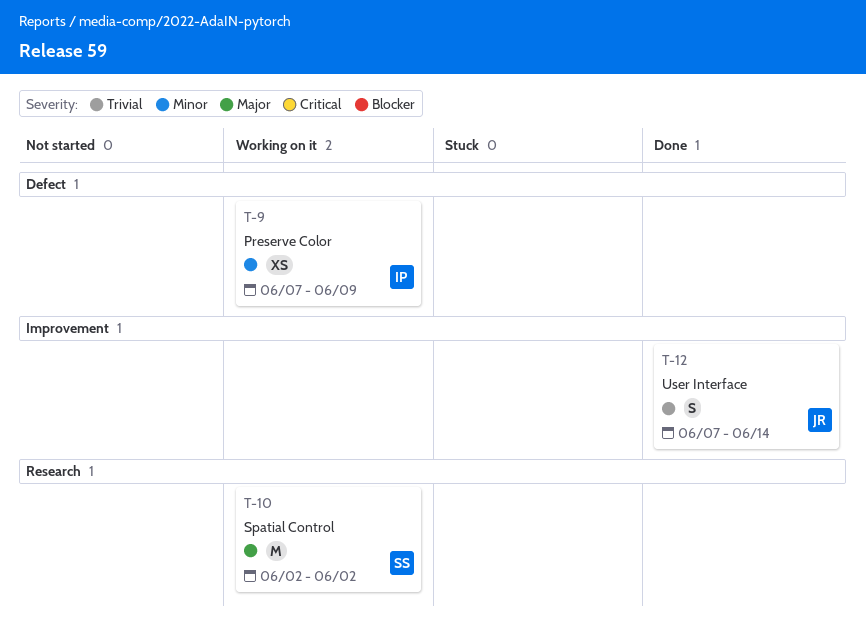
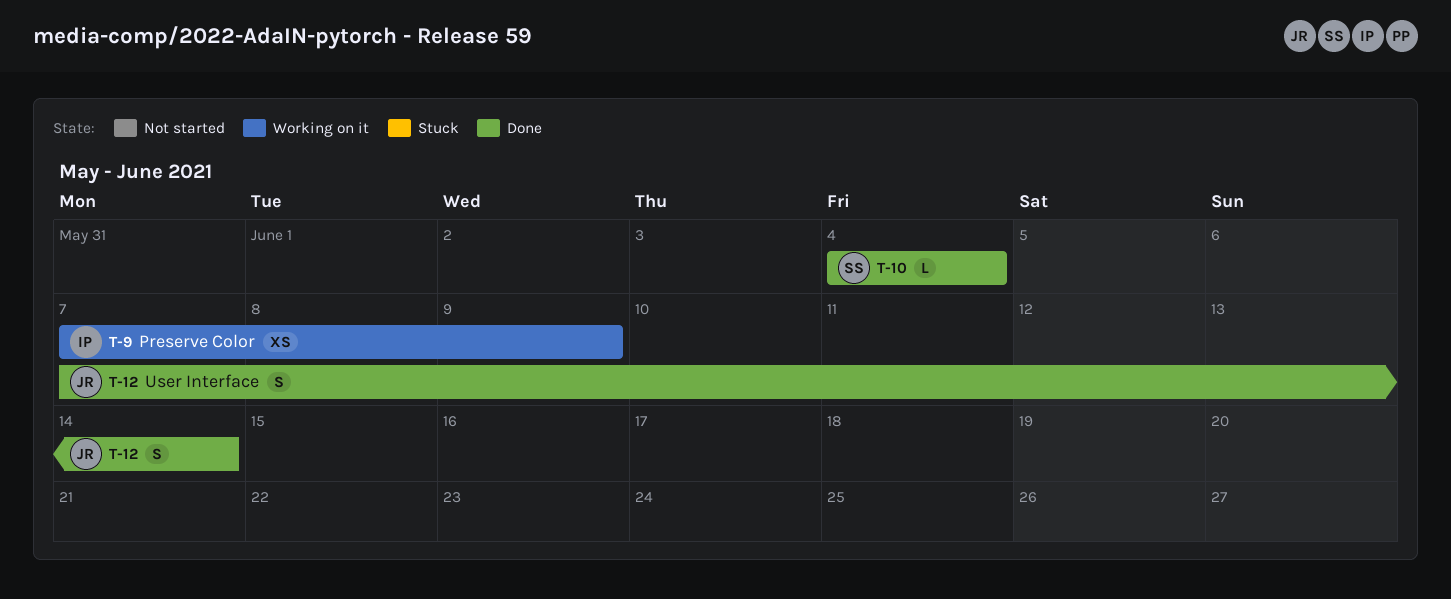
T-10, status: Working on it -> Done
T-10, estimate: M -> L
T-10, start: Jun 2 -> Jun 4
T-10, due: Jun 2 -> Jun 4

